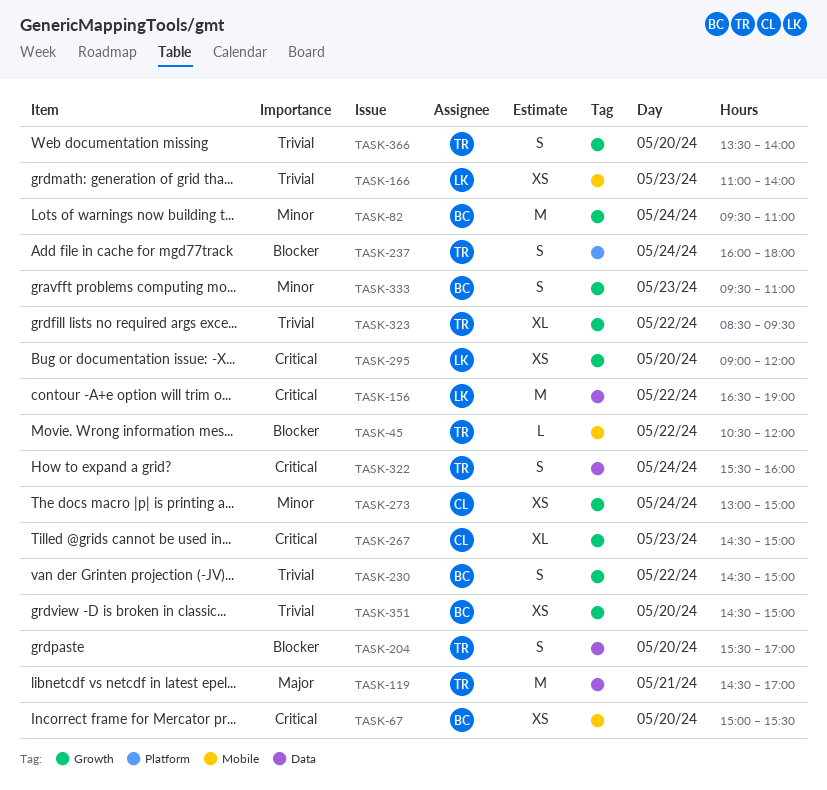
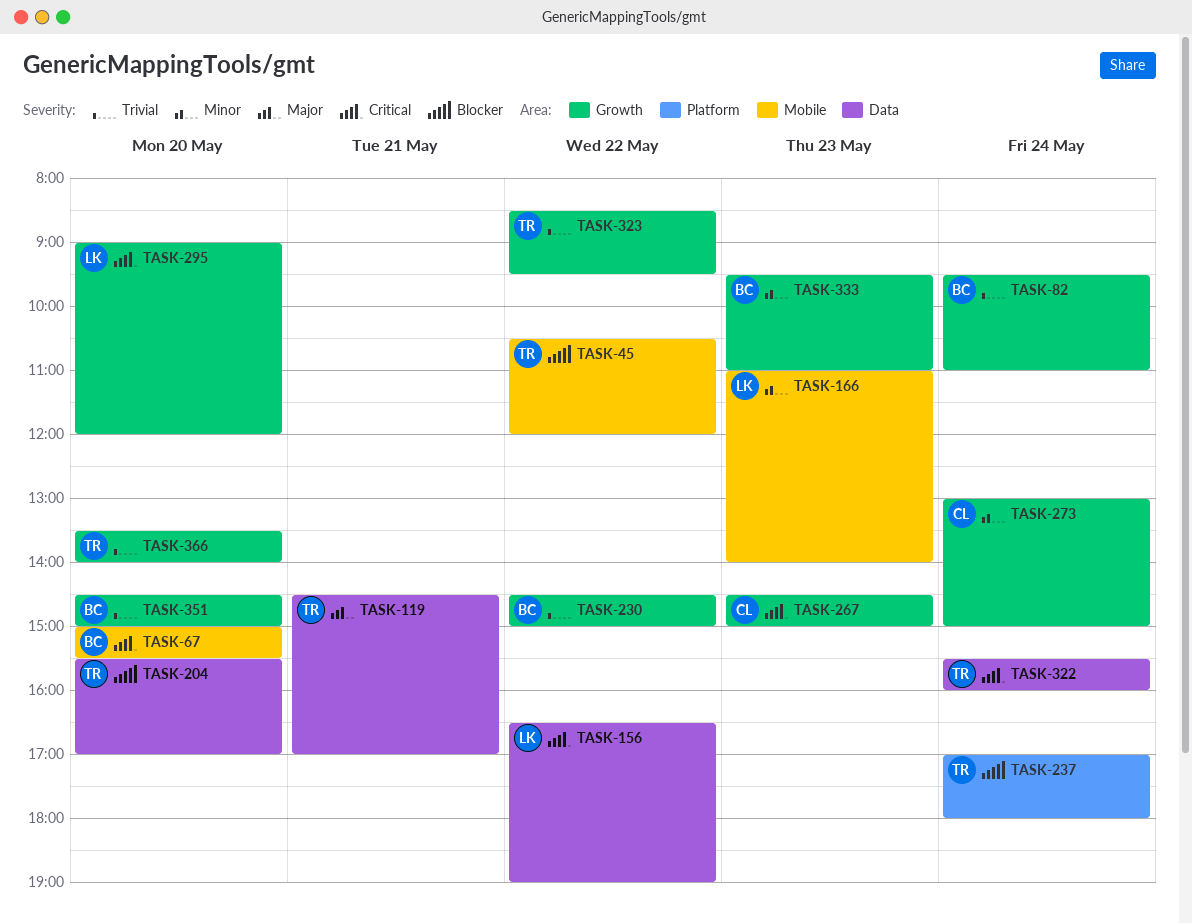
TASK-82, priority: Minor -> Trivial
TASK-166, priority: Trivial -> Minor
TASK-237, begins: 16:00 -> 17:00

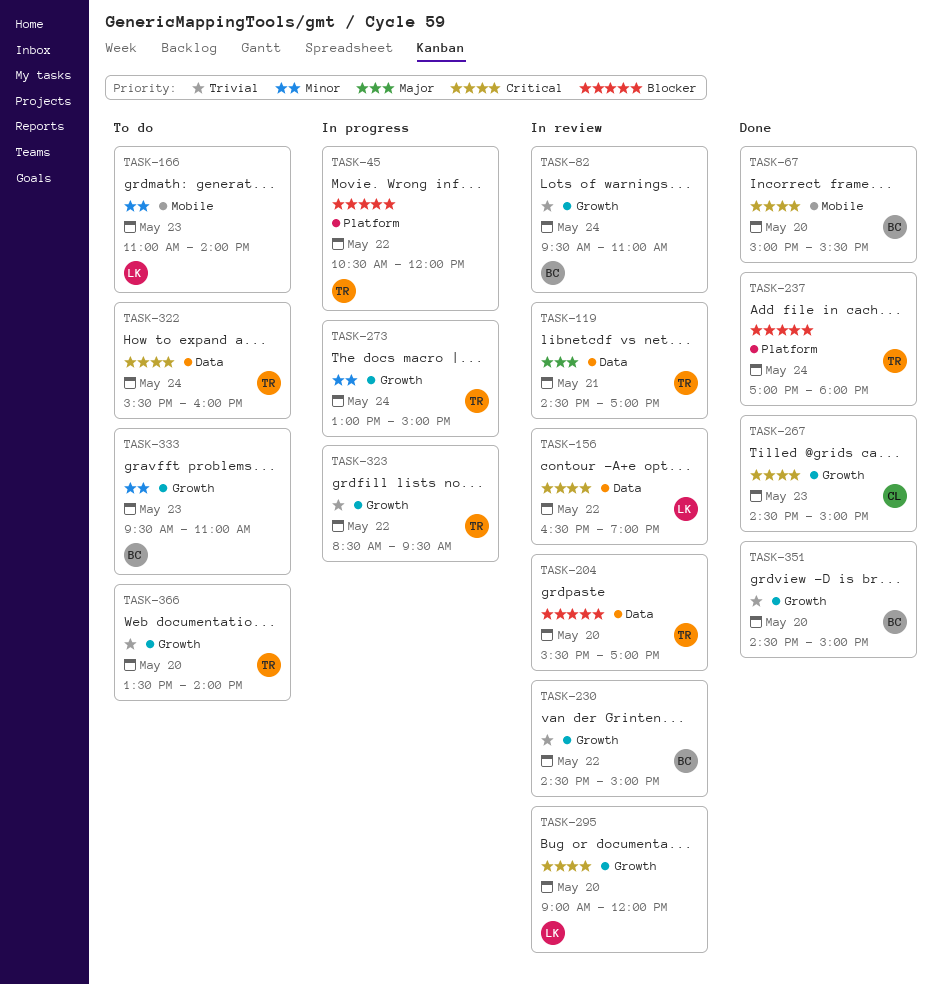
TASK-45, label: Mobile -> Platform
TASK-273, owner: CL -> TR

